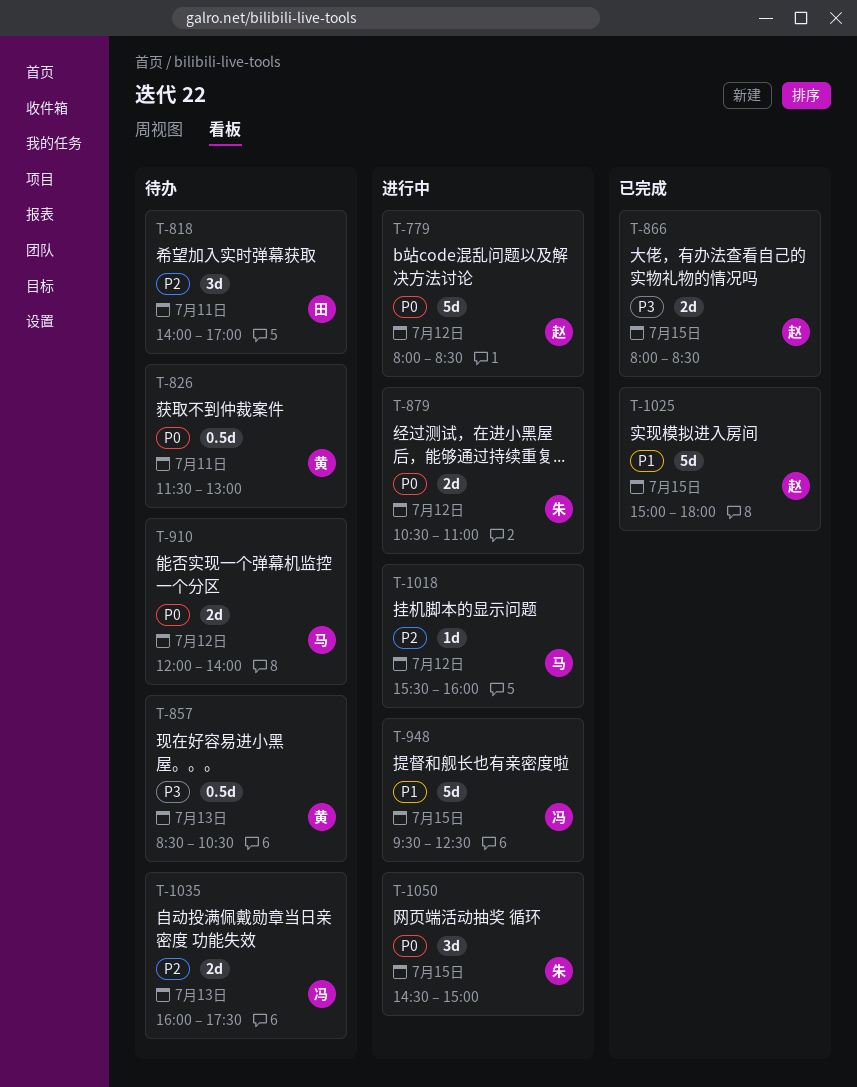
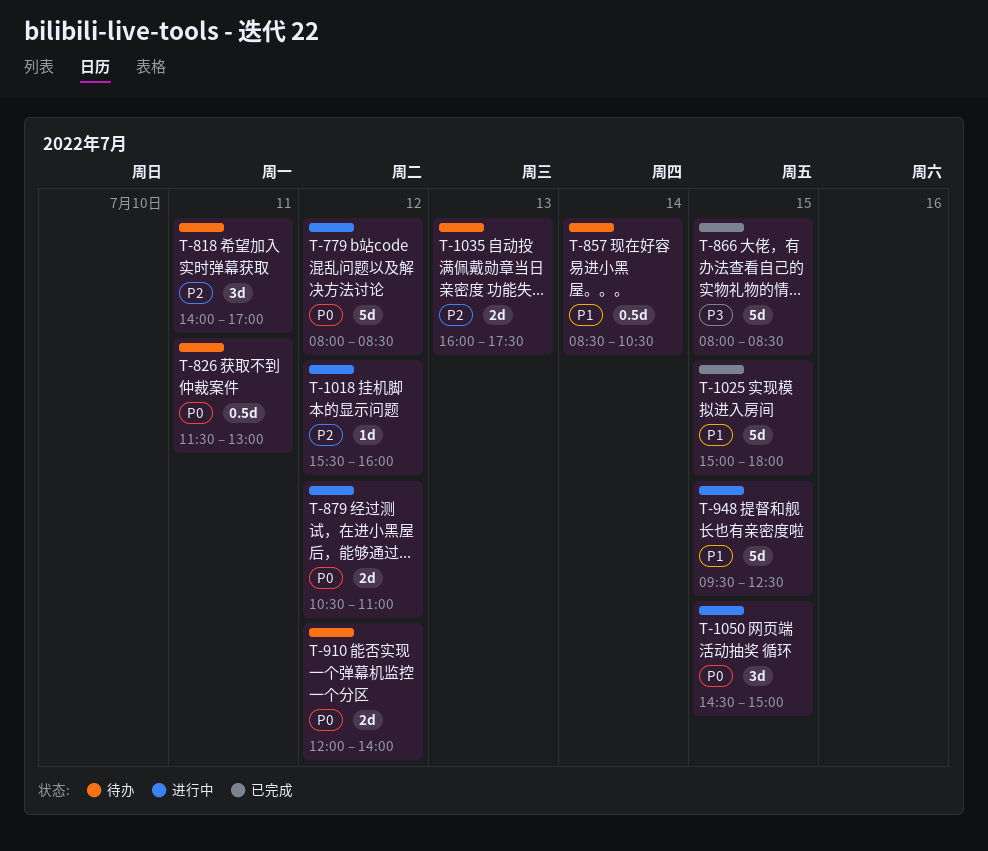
T-857, priority: P3 -> P1
T-857, day: Jul 13 -> Jul 14
T-866, estimate: 2d -> 5d

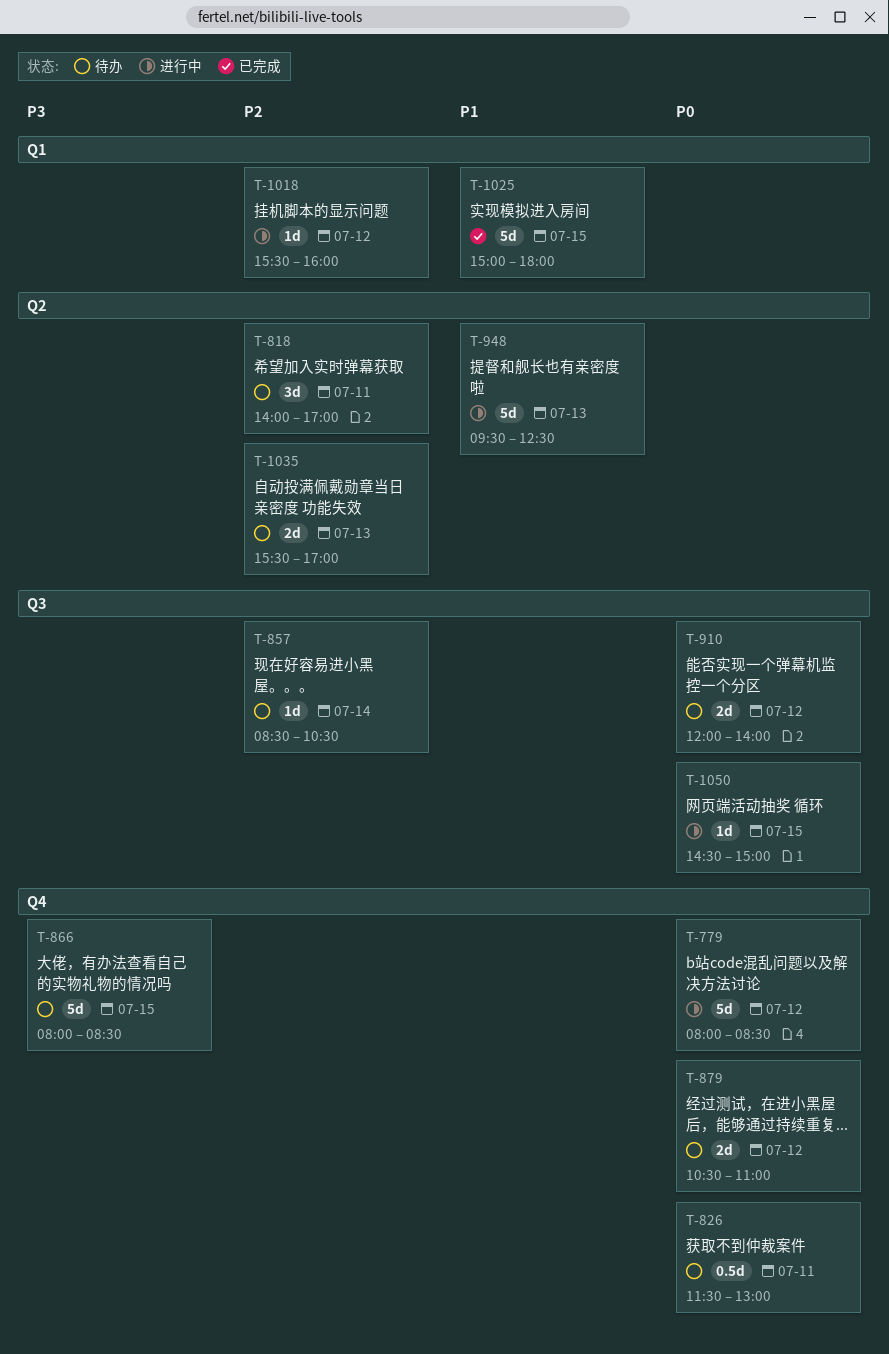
T-857, priority: P1 -> P2
T-857, estimate: 0.5d -> 1d
T-866, status: 已完成 -> 待办
T-879, status: 进行中 -> 待办
T-948, day: Jul 15 -> Jul 13
T-1035, begins: 16:00 -> 15:30
T-1035, ends: 17:30 -> 17:00
T-1050, estimate: 3d -> 1d

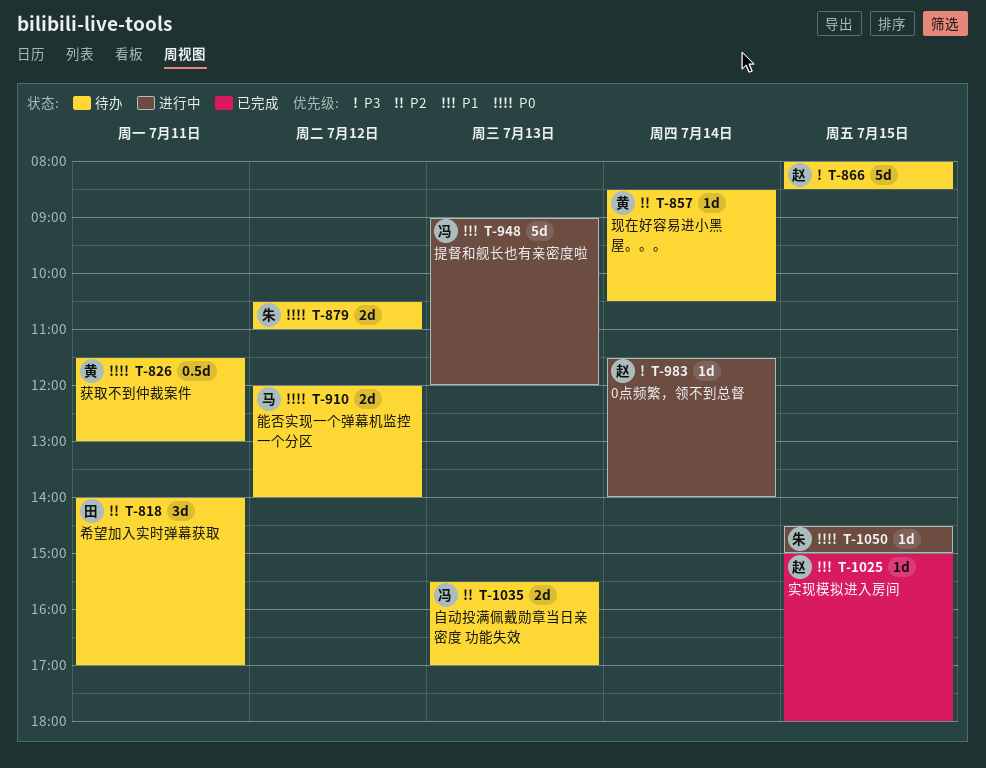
T-779: present -> none
T-948, begins: 09:30 -> 09:00
T-948, ends: 12:30 -> 12:00
T-983: none -> present
T-1018: present -> none
T-1025, estimate: 5d -> 1d

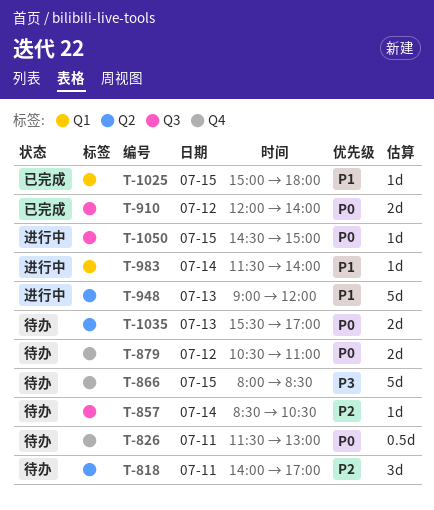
T-910, status: 待办 -> 已完成
T-983, priority: P3 -> P1
T-1035, priority: P2 -> P0

